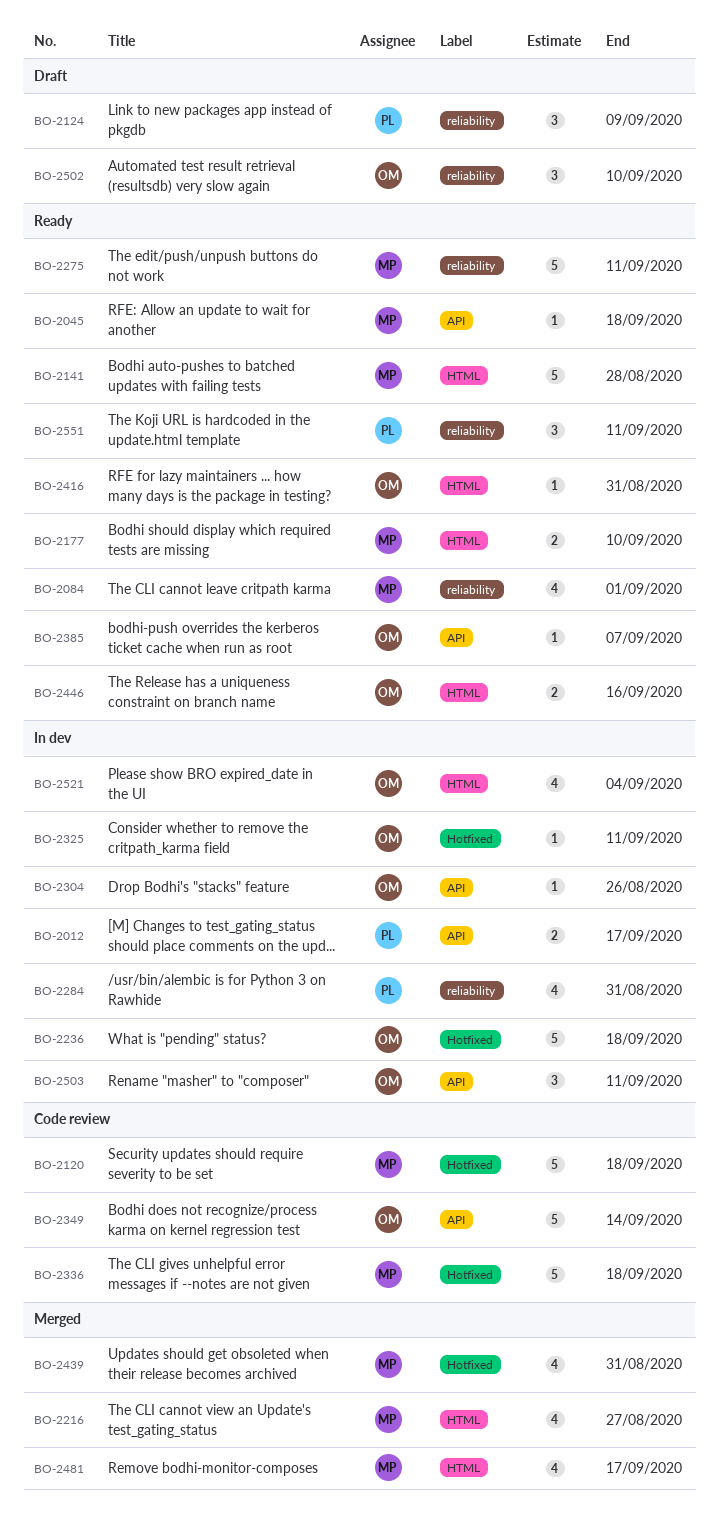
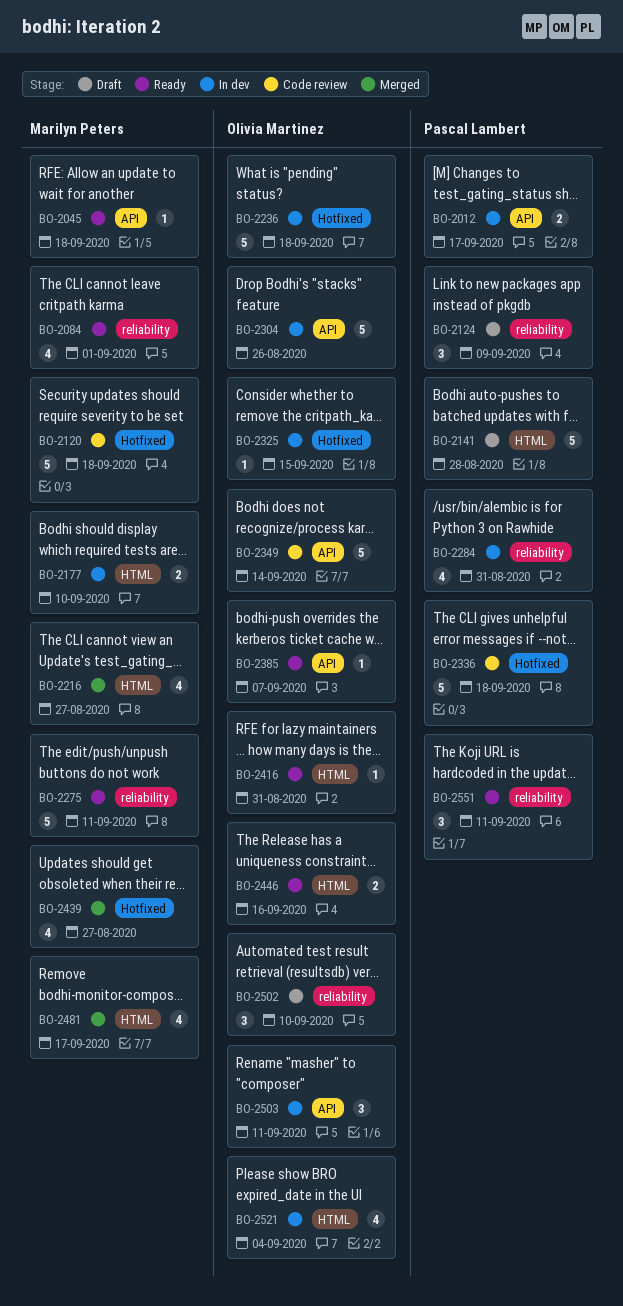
BO-2141, status: Ready -> Draft
BO-2141, owner: Marilyn Peters -> Pascal Lambert
BO-2177, status: Ready -> In dev
BO-2304, estimate: 1 -> 5
BO-2325, due: Sep 11 -> Sep 15
BO-2336, owner: Marilyn Peters -> Pascal Lambert
BO-2439, due: Aug 31 -> Aug 27

